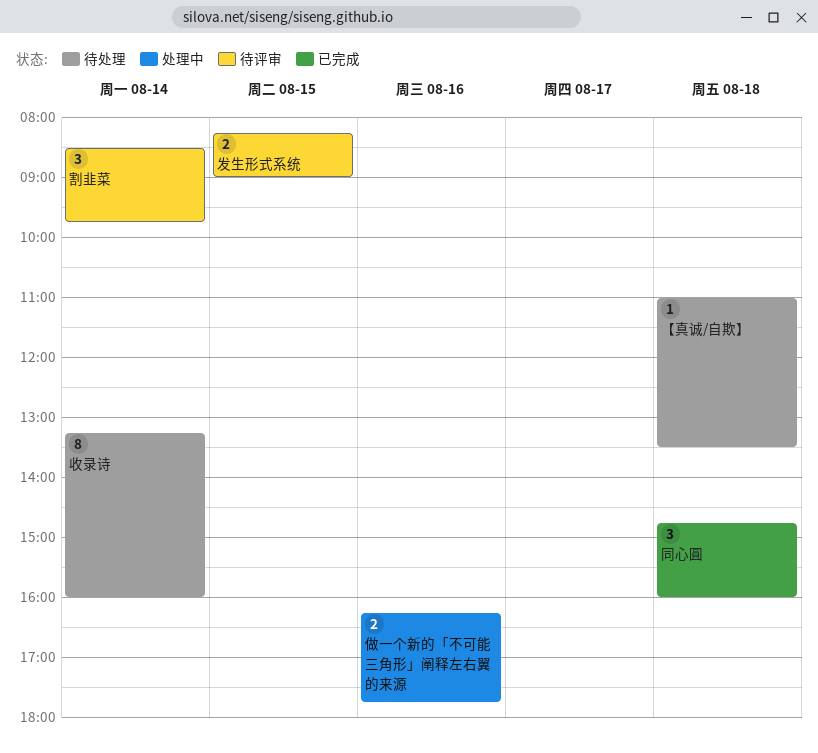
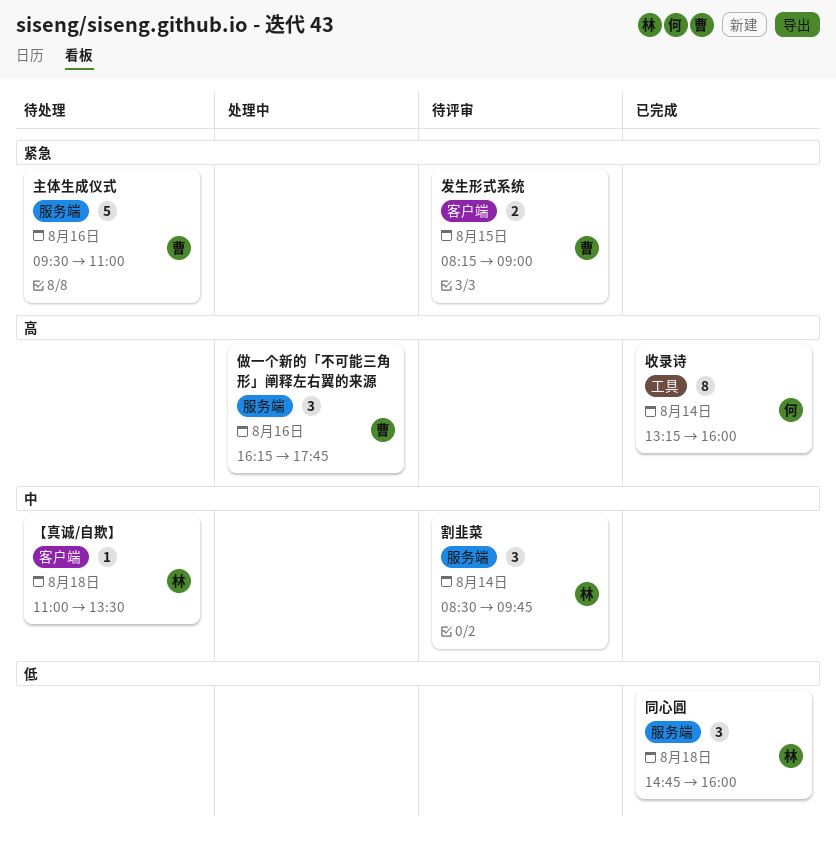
主体生成仪式: none -> present
做一个新的「不可能三角形」阐释左右翼的来源, estimate: 2 -> 3
收录诗, status: 待处理 -> 已完成

